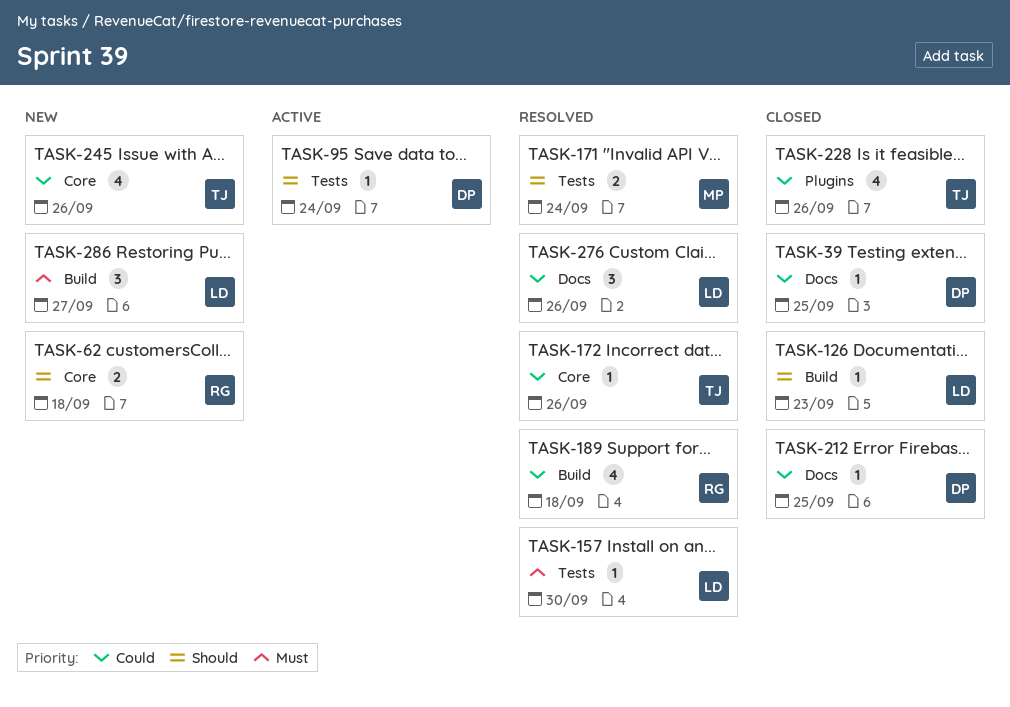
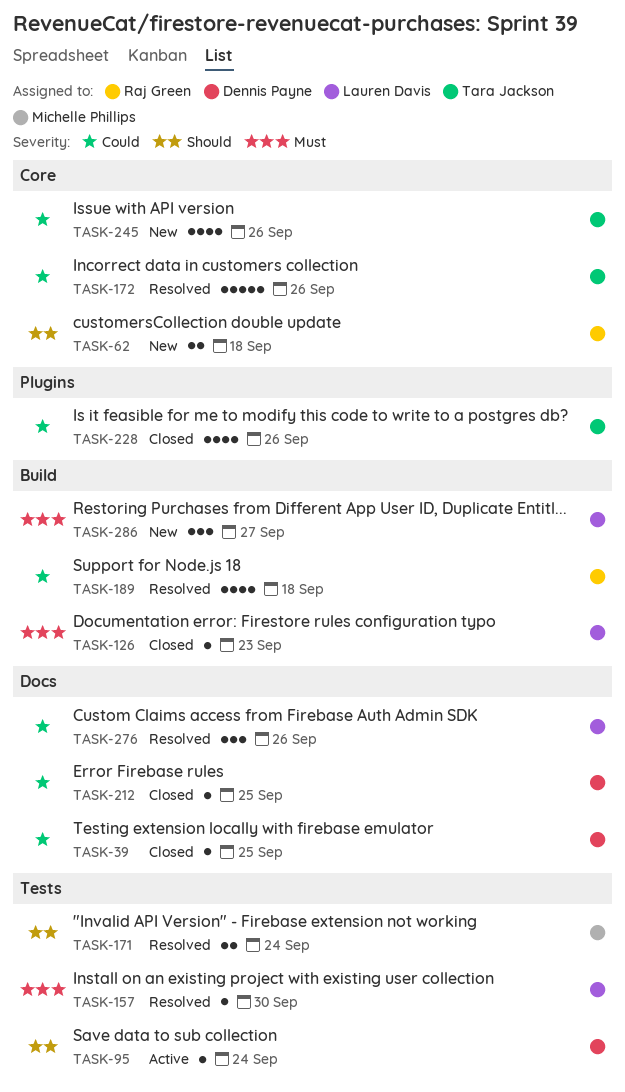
TASK-126, priority: Should -> Must
TASK-172, estimate: 1 -> 5

